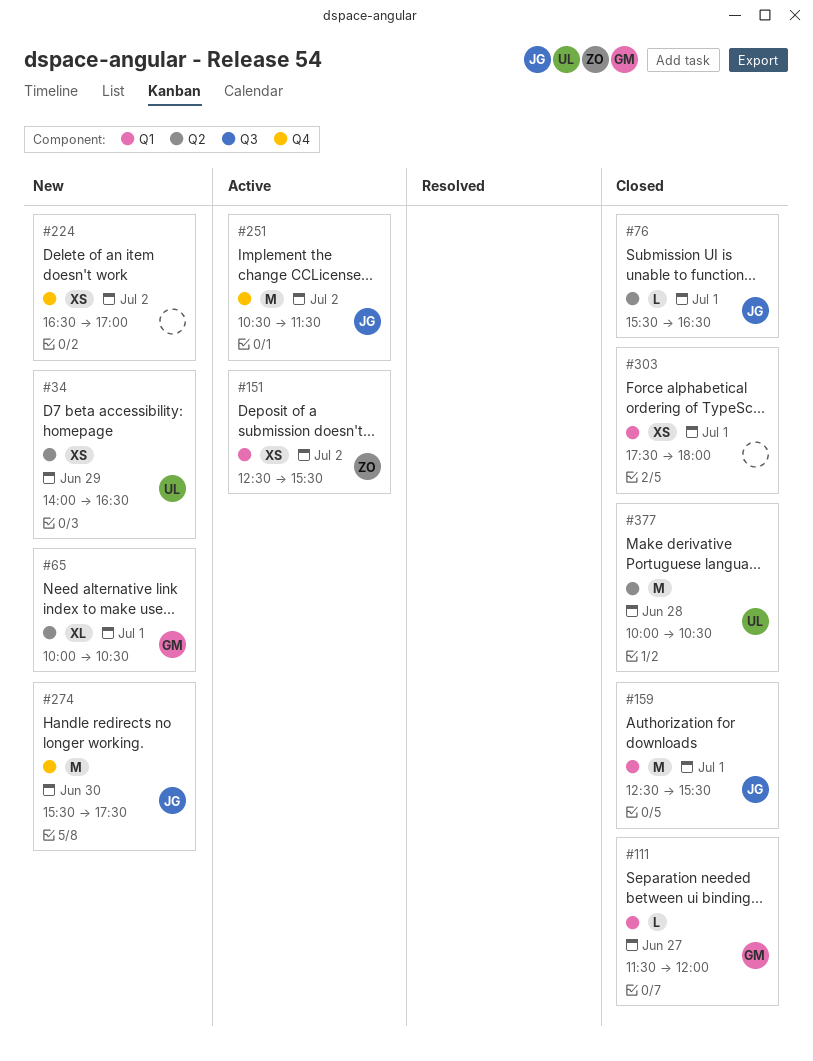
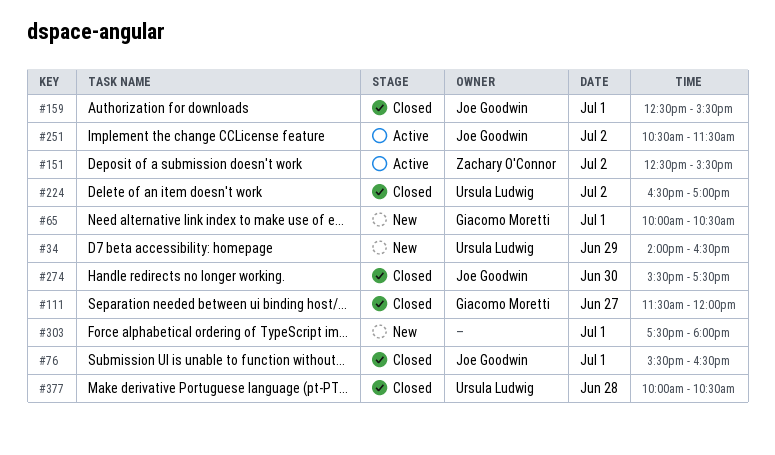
#224, status: New -> Closed
#224, owner: none -> Ursula Ludwig
#274, status: New -> Closed
#303, status: Closed -> New

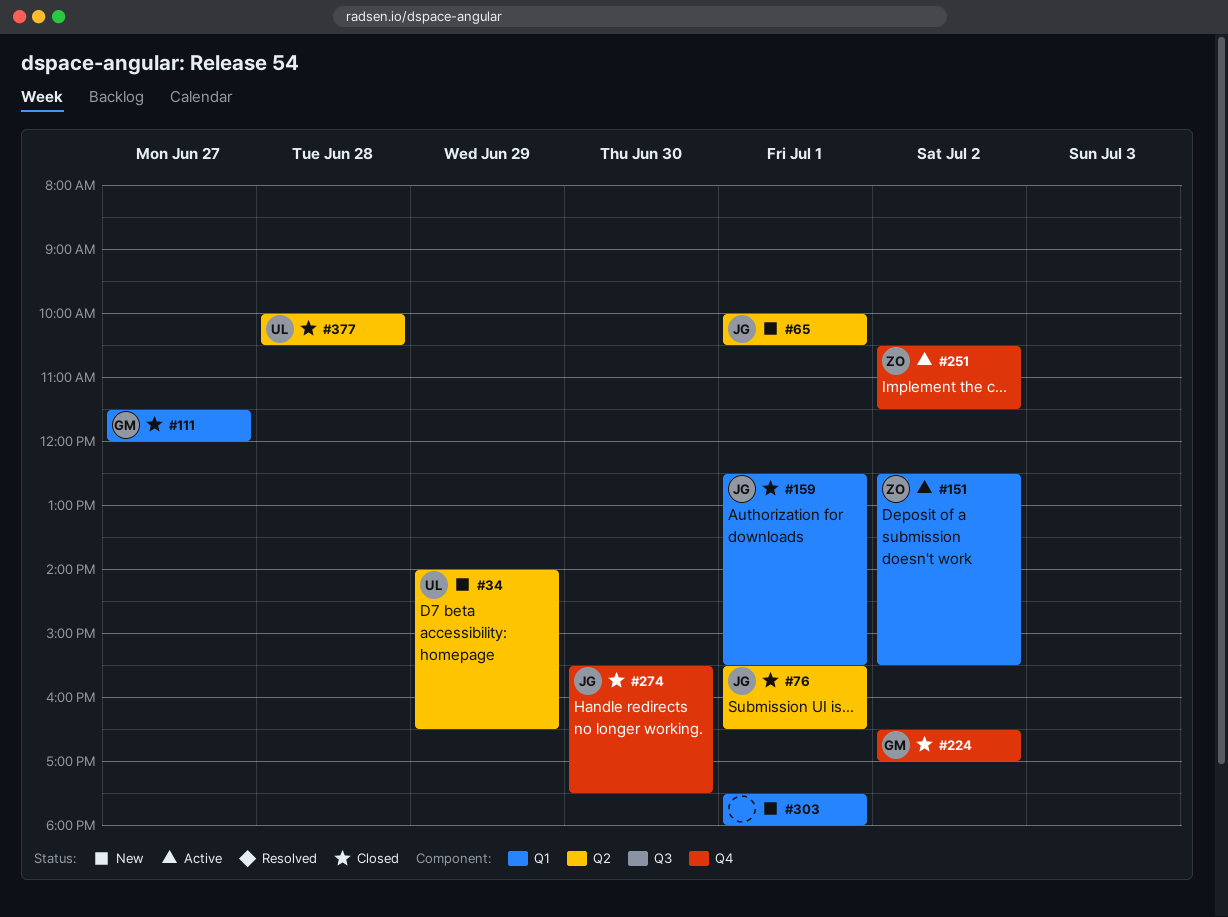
#65, owner: Giacomo Moretti -> Joe Goodwin
#224, owner: Ursula Ludwig -> Giacomo Moretti
#251, owner: Joe Goodwin -> Zachary O'Connor

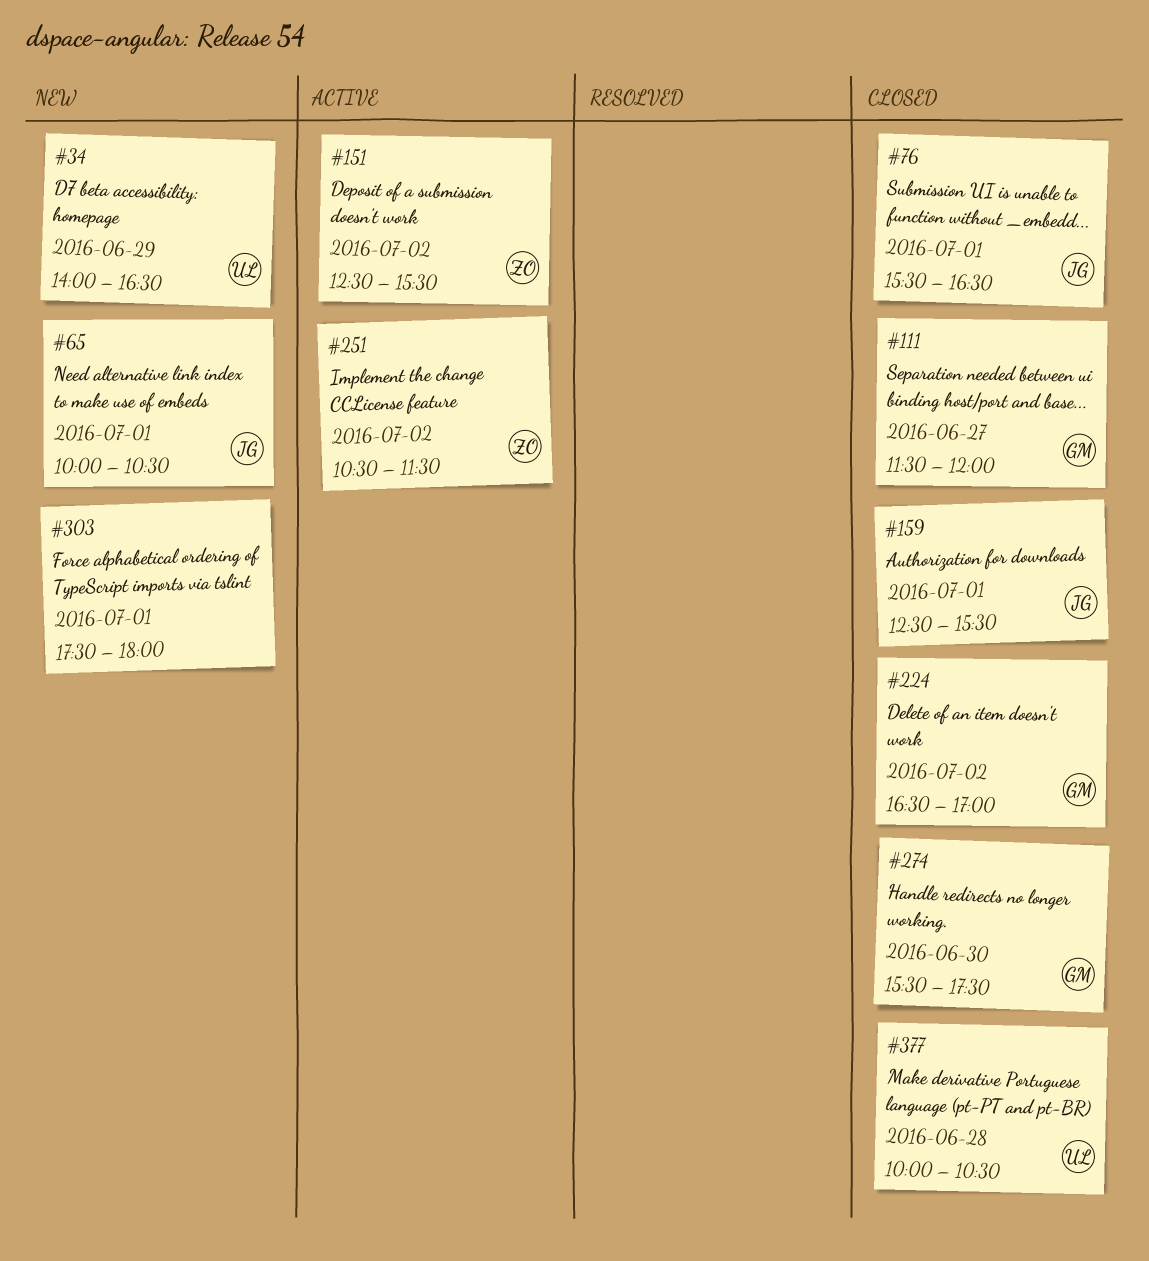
#274, owner: JG -> GM

